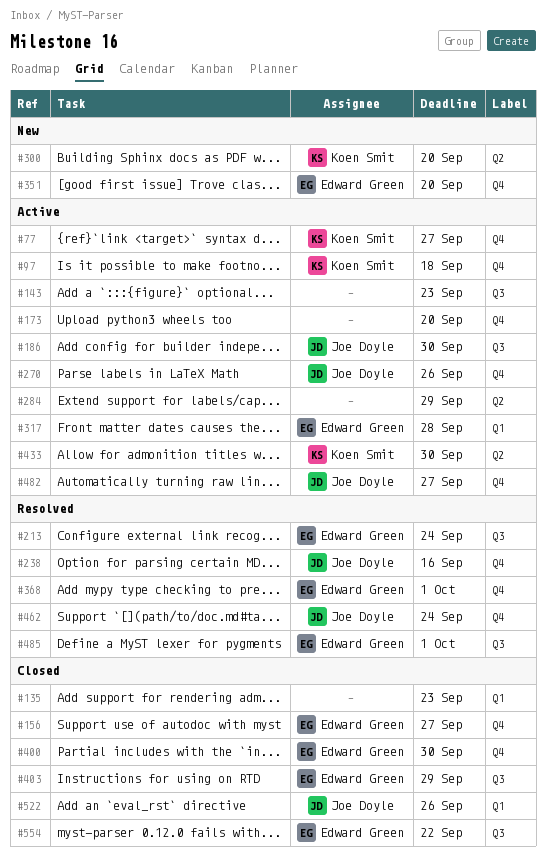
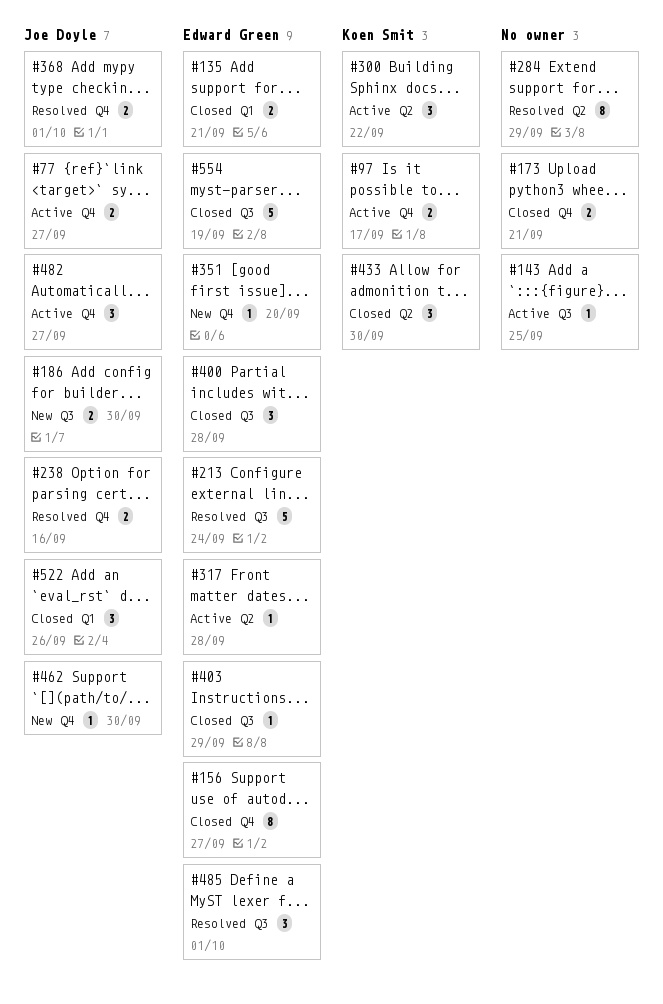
#77, owner: Koen Smit -> Joe Doyle
#97, due: Sep 18 -> Sep 17
#135, owner: none -> Edward Green
#135, due: Sep 23 -> Sep 21
#143, due: Sep 23 -> Sep 25
#173, status: Active -> Closed
#173, due: Sep 20 -> Sep 21
#186, status: Active -> New
#270: present -> none
#284, status: Active -> Resolved
#300, status: New -> Active
#300, due: Sep 20 -> Sep 22
#317, label: Q1 -> Q2
#368, owner: Edward Green -> Joe Doyle
#400, label: Q4 -> Q3
#400, due: Sep 30 -> Sep 28
#433, status: Active -> Closed
#462, status: Resolved -> New
#462, due: Sep 24 -> Sep 30
#554, due: Sep 22 -> Sep 19

